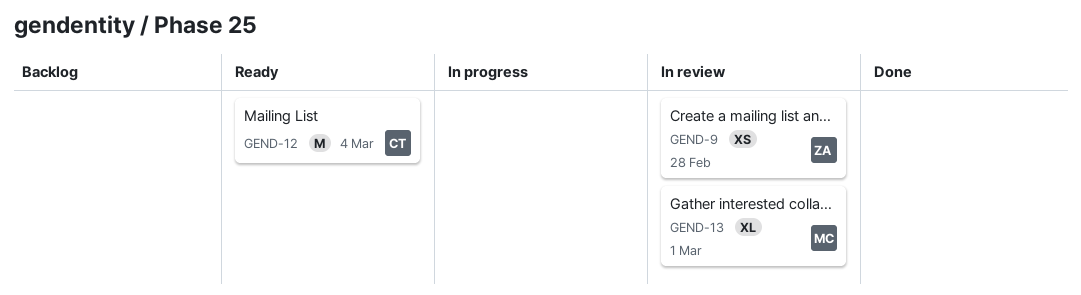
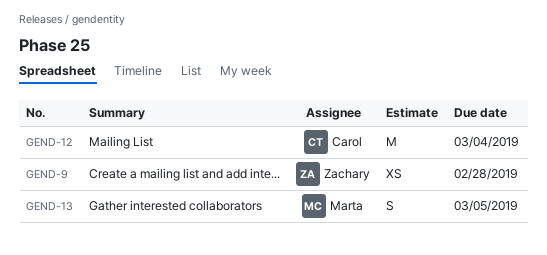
GEND-13, estimate: XL -> S
GEND-13, due: Mar 1 -> Mar 5

